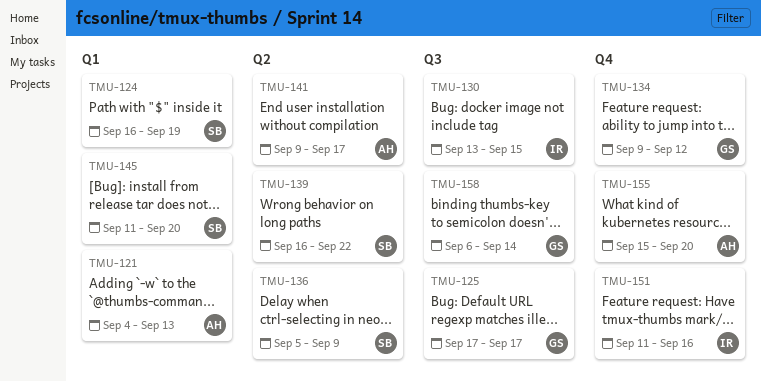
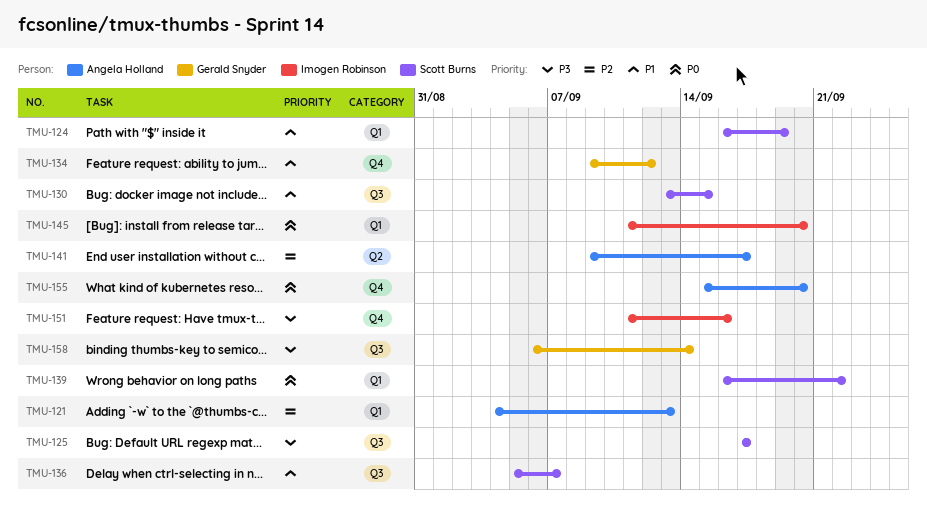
TMU-125, owner: Gerald Snyder -> Scott Burns
TMU-130, owner: Imogen Robinson -> Scott Burns
TMU-136, label: Q2 -> Q3
TMU-136, due: Sep 9 -> Sep 7
TMU-139, label: Q2 -> Q1
TMU-145, owner: Scott Burns -> Imogen Robinson

